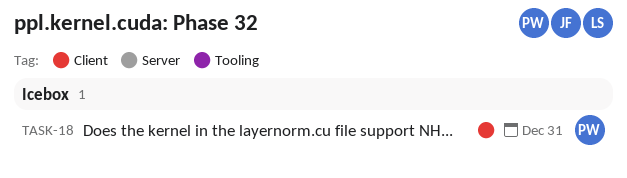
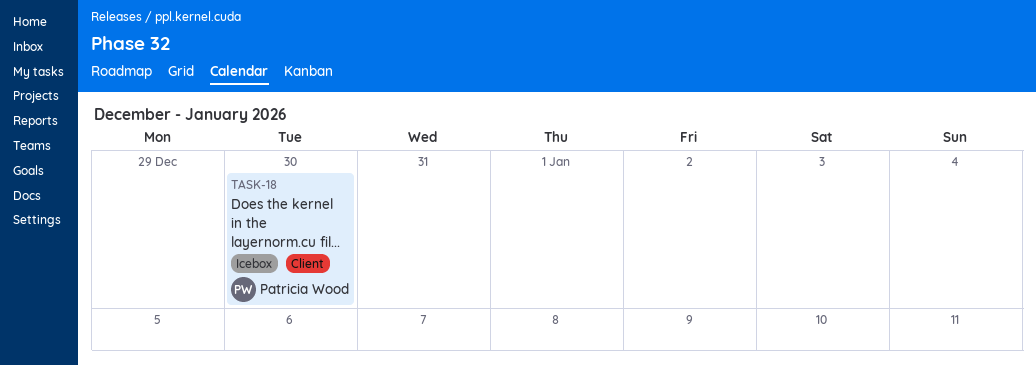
TASK-18, due: Dec 31 -> Dec 30

